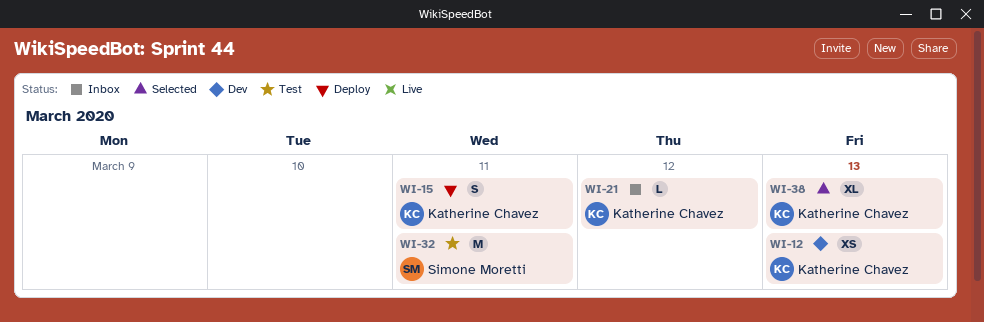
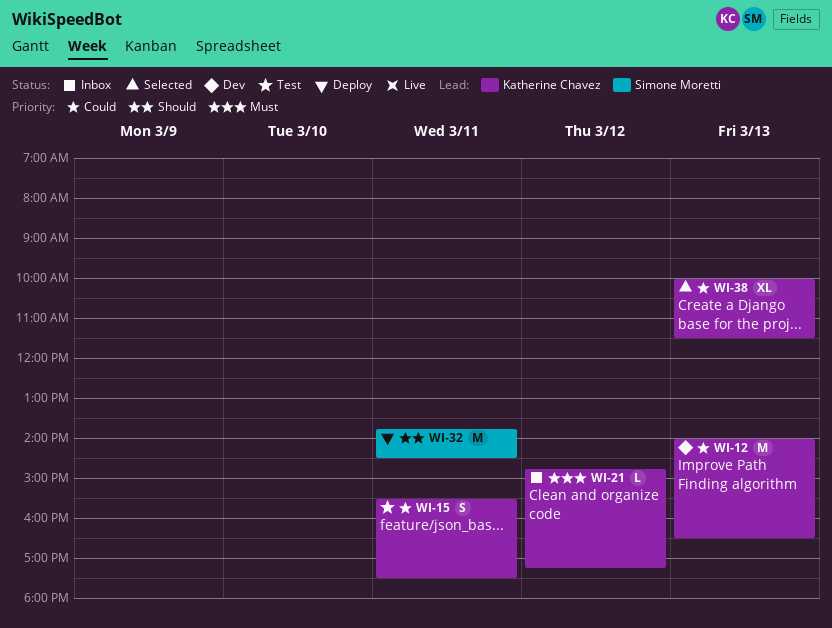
WI-12, estimate: XS -> M
WI-15, status: Deploy -> Test
WI-32, status: Test -> Deploy

